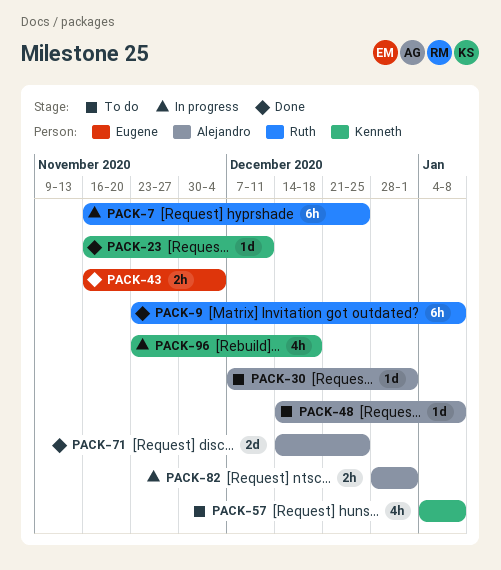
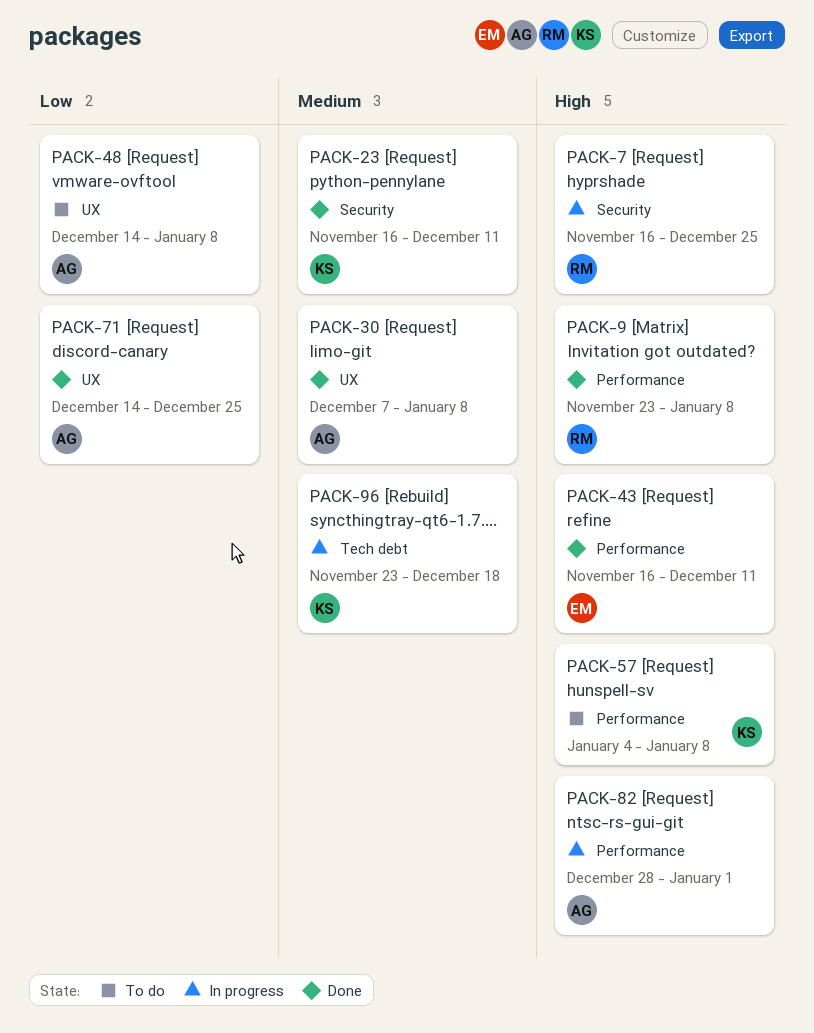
PACK-30, status: To do -> Done
PACK-30, due: Jan 1 -> Jan 8
PACK-43, due: Dec 4 -> Dec 11

